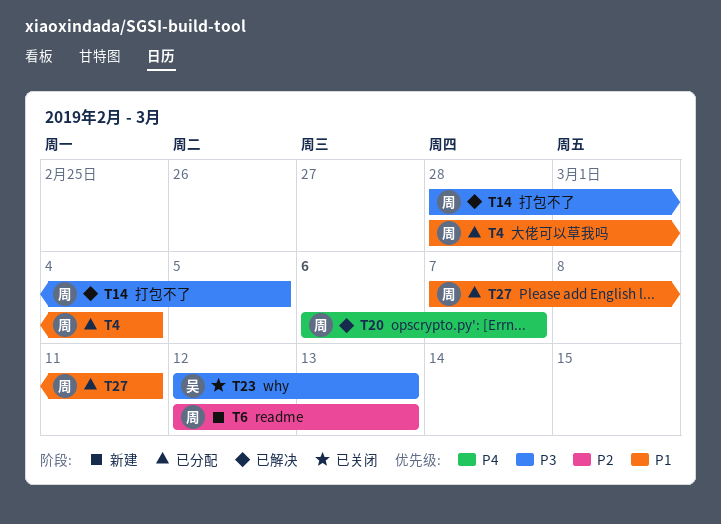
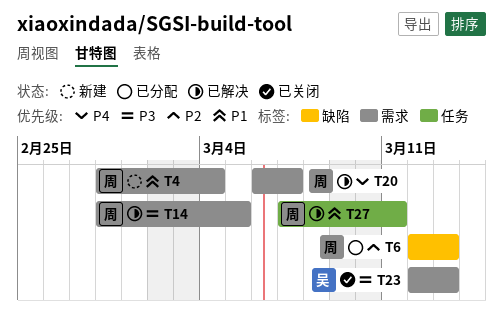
T4, status: 已分配 -> 新建
T6, status: 新建 -> 已分配
T27, status: 已分配 -> 已解决

